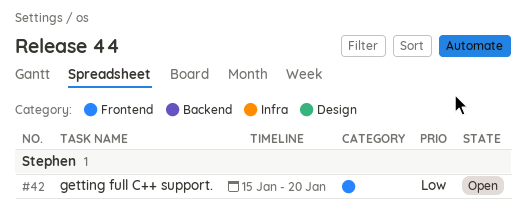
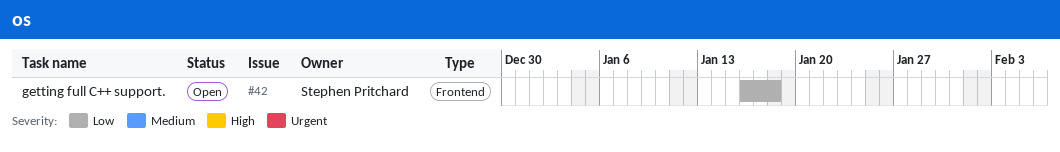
#42, start: Jan 15 -> Jan 16
#42, due: Jan 20 -> Jan 18

